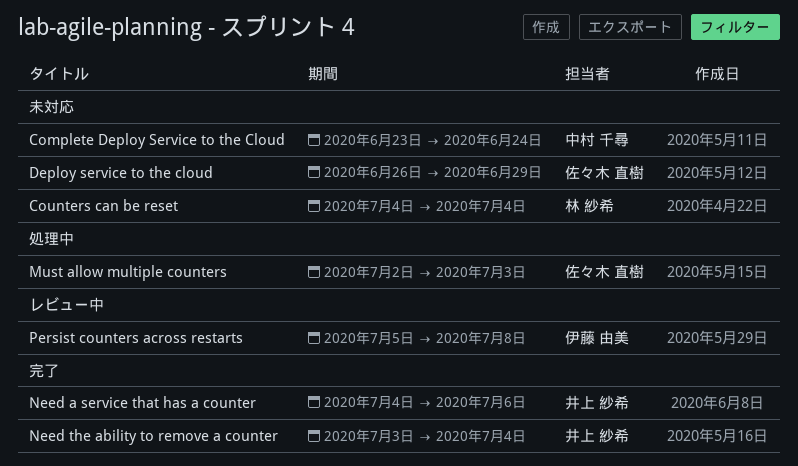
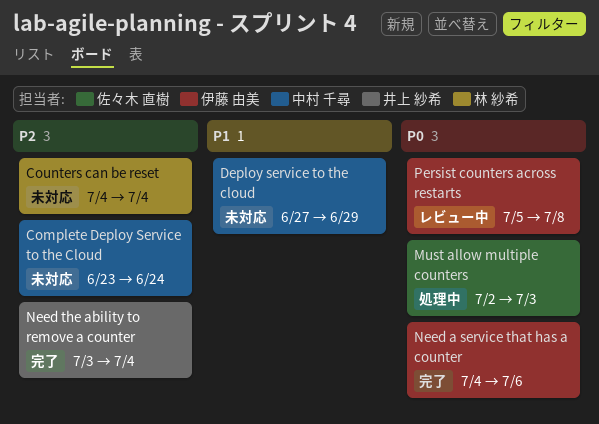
Deploy service to the cloud, owner: 佐々木 直樹 -> 中村 千尋
Deploy service to the cloud, start: Jun 26 -> Jun 27
Need a service that has a counter, owner: 井上 紗希 -> 伊藤 由美

